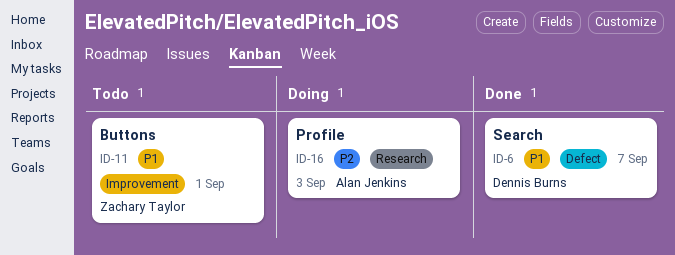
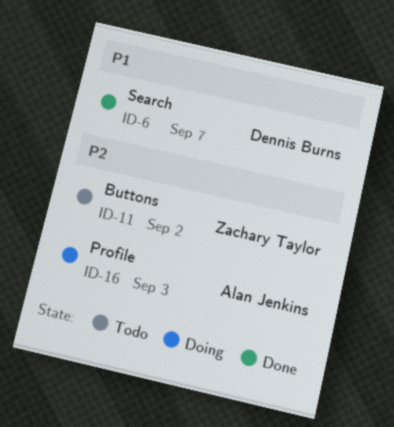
ID-11, priority: P1 -> P2
ID-11, due: Sep 1 -> Sep 2

